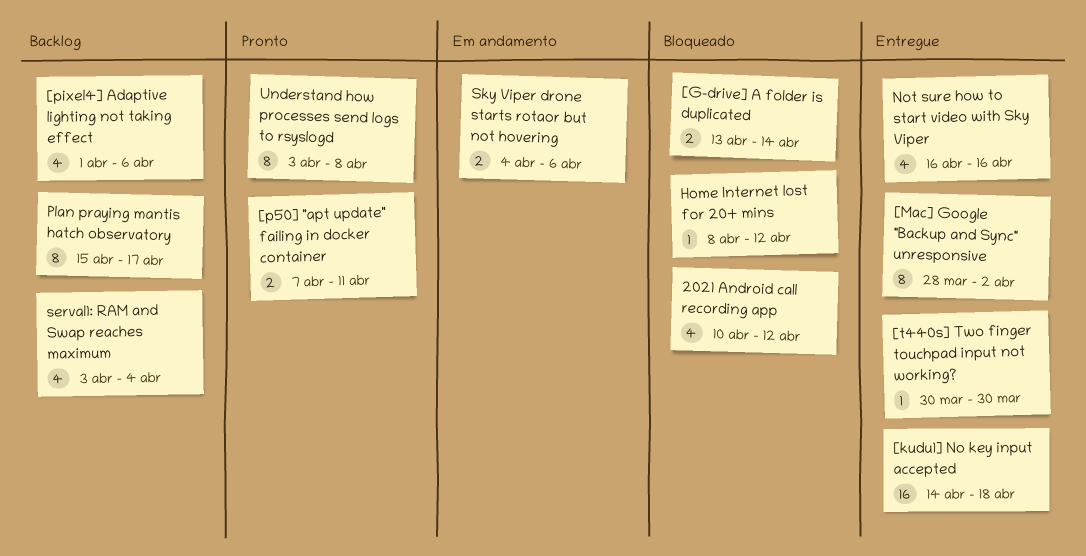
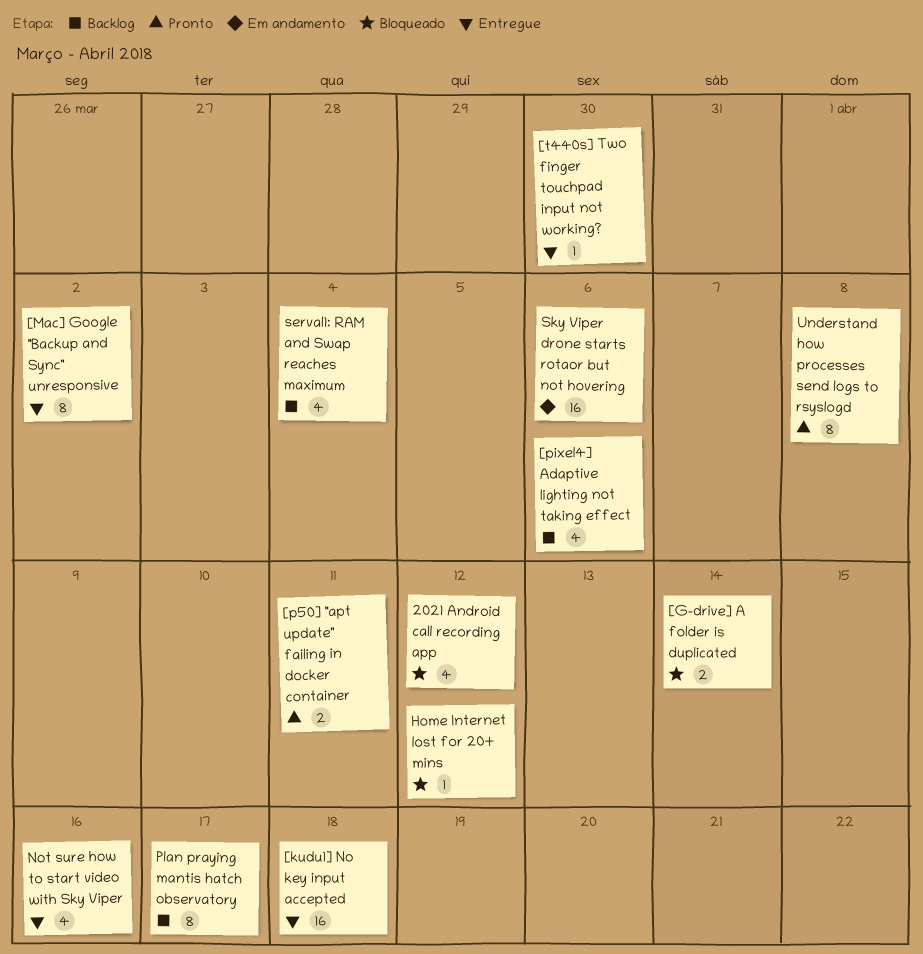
Sky Viper drone starts rotaor but not hovering, estimate: 2 -> 16

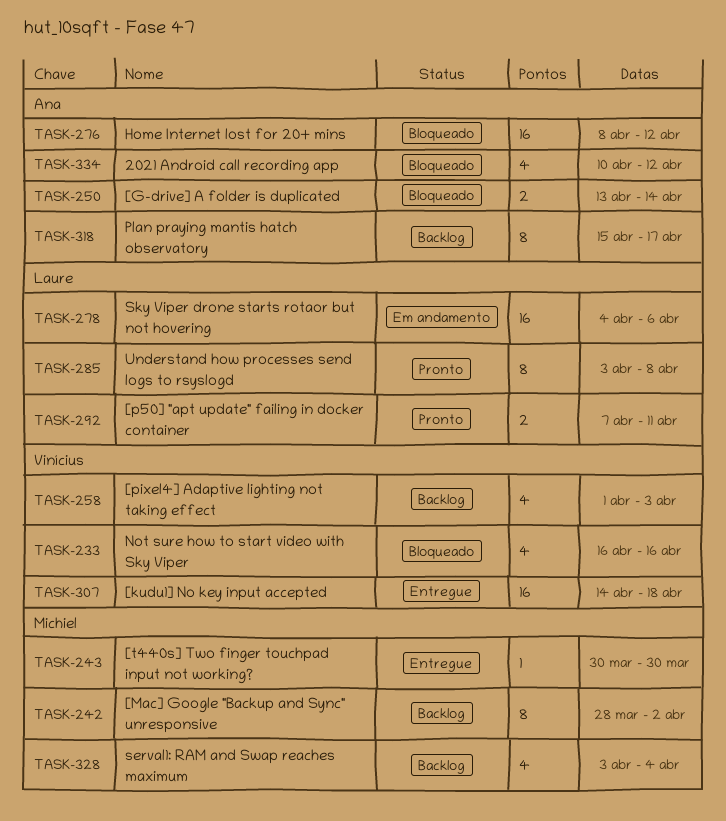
[Mac] Google "Backup and Sync" unresponsive, status: Entregue -> Backlog
[pixel4] Adaptive lighting not taking effect, due: Apr 6 -> Apr 3
Home Internet lost for 20+ mins, estimate: 1 -> 16
Not sure how to start video with Sky Viper, status: Entregue -> Bloqueado

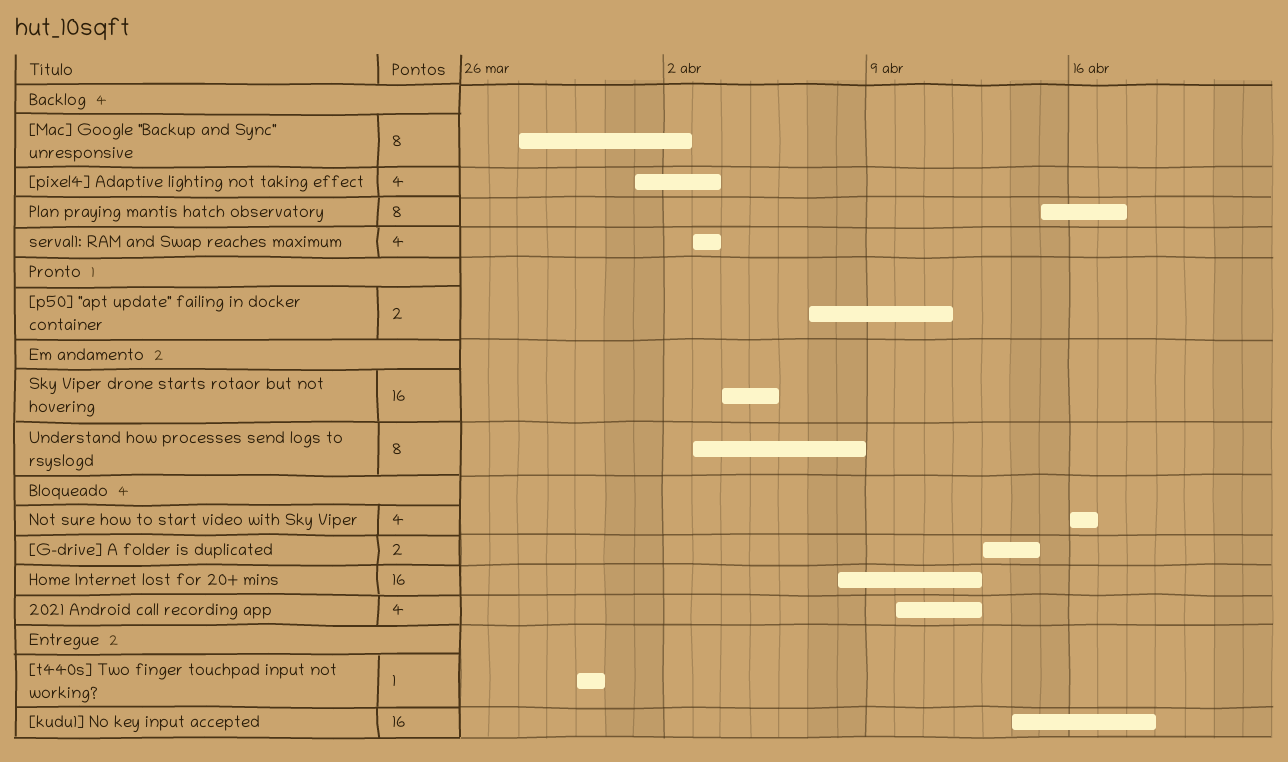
serval1: RAM and Swap reaches maximum, due: Apr 4 -> Apr 3
Sky Viper drone starts rotaor but not hovering, due: Apr 6 -> Apr 5
Understand how processes send logs to rsyslogd, status: Pronto -> Em andamento

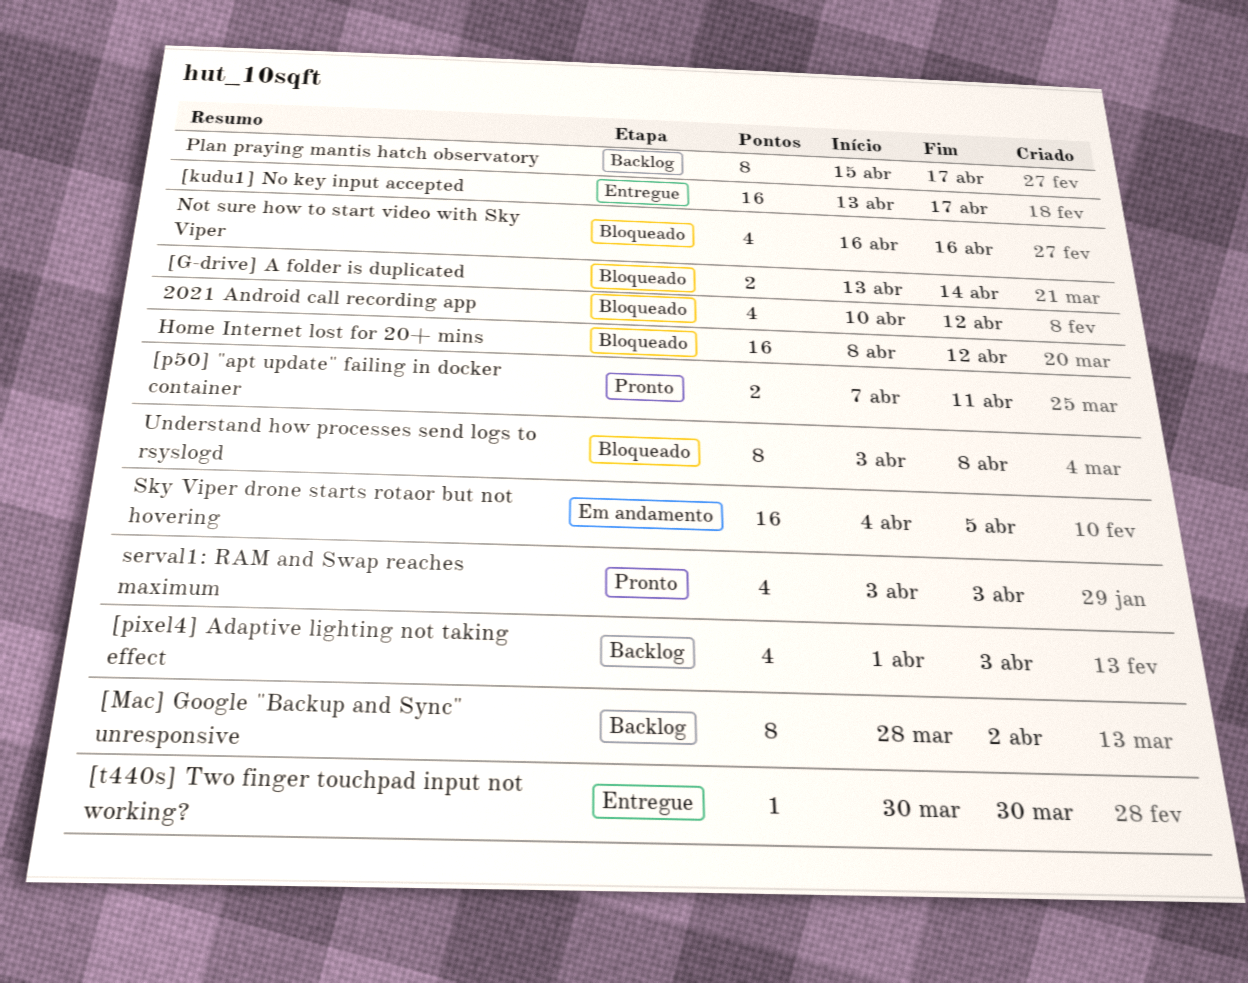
[kudu1] No key input accepted, start: Apr 14 -> Apr 13
[kudu1] No key input accepted, due: Apr 18 -> Apr 17
serval1: RAM and Swap reaches maximum, status: Backlog -> Pronto
Understand how processes send logs to rsyslogd, status: Em andamento -> Bloqueado

